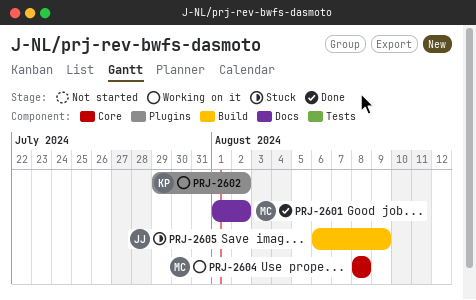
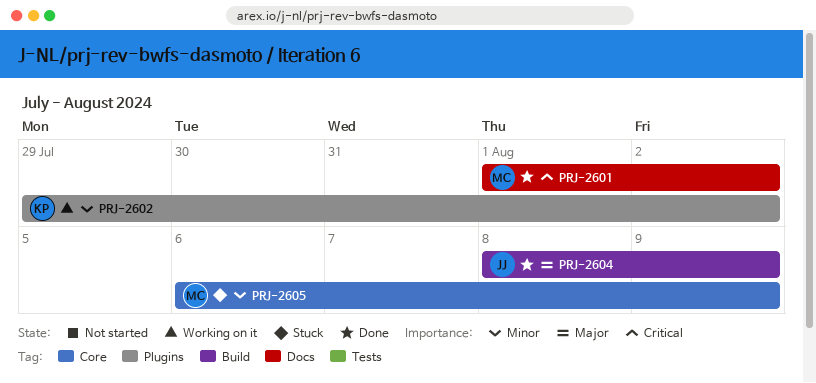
PRJ-2604, status: Working on it -> Done
PRJ-2604, owner: MC -> JJ
PRJ-2604, label: Core -> Build
PRJ-2604, due: Aug 8 -> Aug 9
PRJ-2605, owner: JJ -> MC
PRJ-2605, label: Build -> Core

